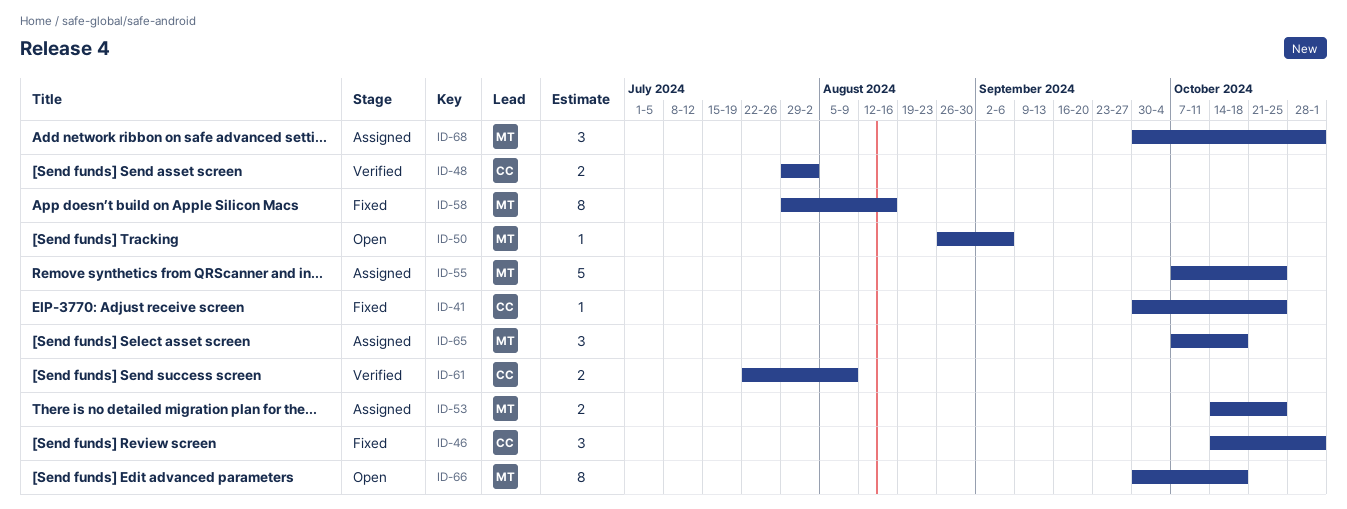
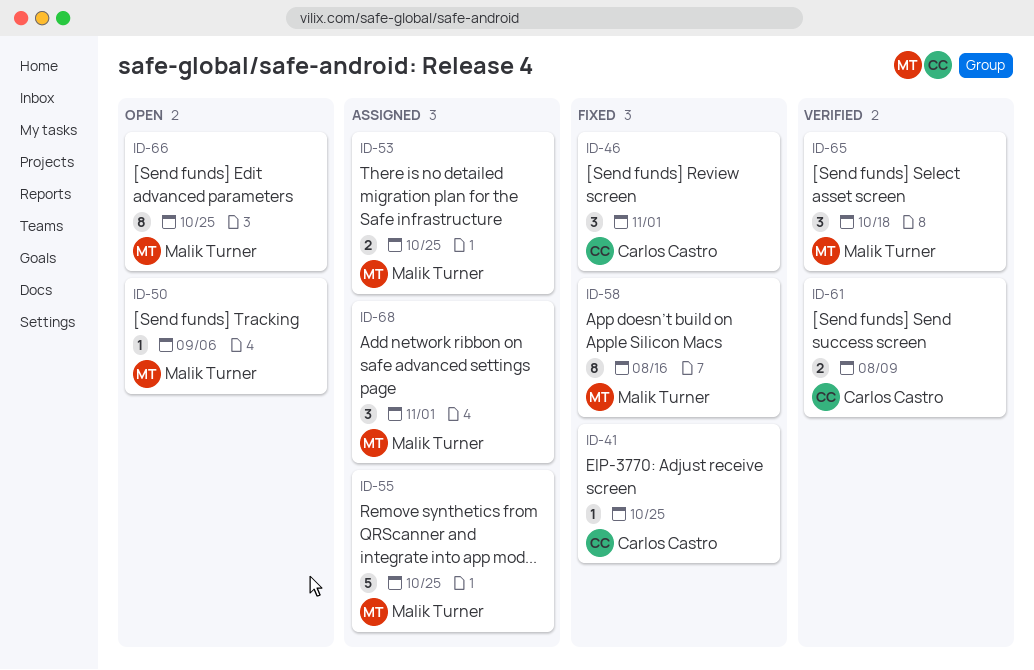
ID-48: present -> none
ID-65, status: Assigned -> Verified
ID-66, due: Oct 18 -> Oct 25

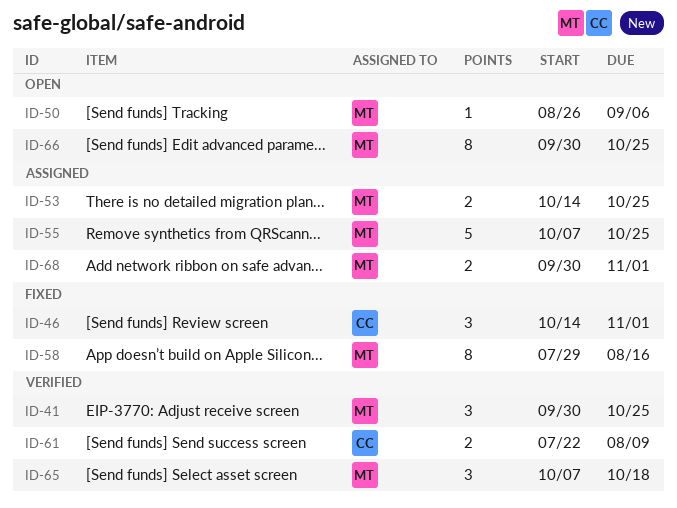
ID-41, status: Fixed -> Verified
ID-41, owner: Carlos Castro -> Malik Turner
ID-41, estimate: 1 -> 3
ID-68, estimate: 3 -> 2

